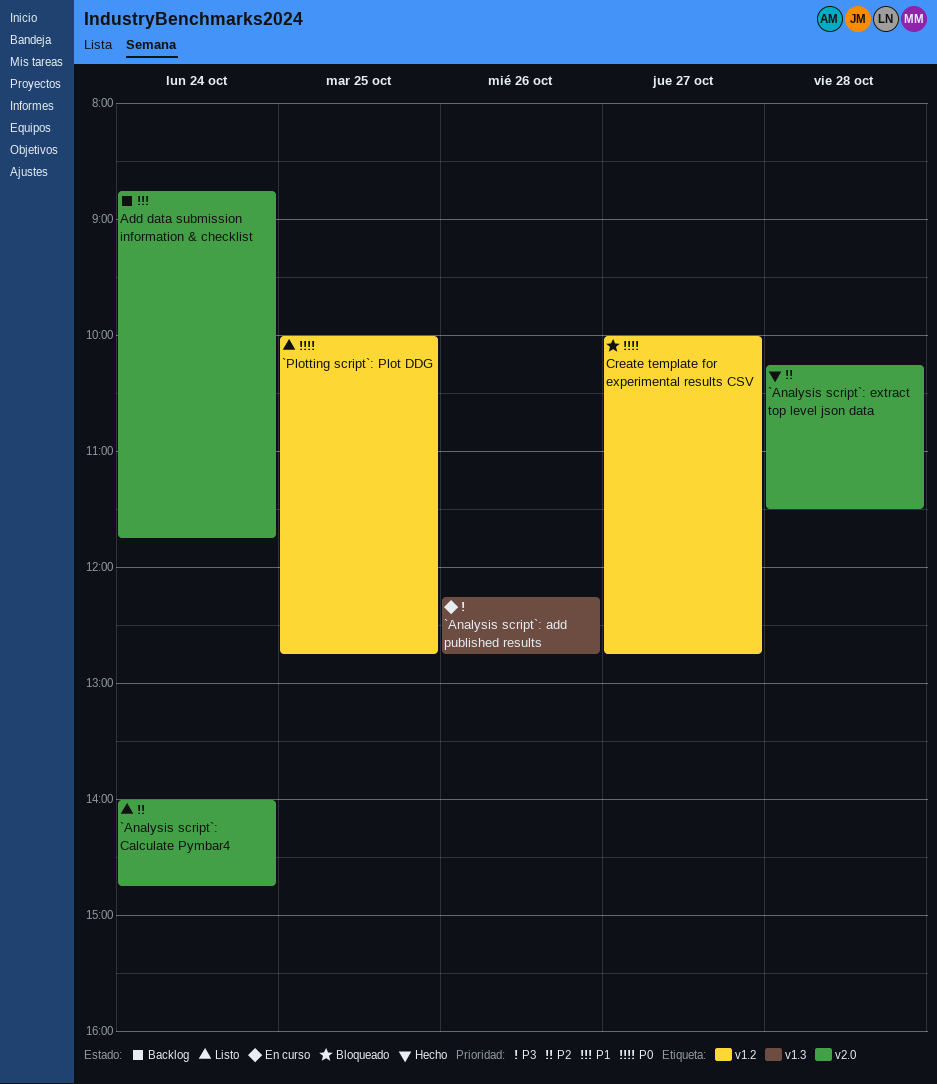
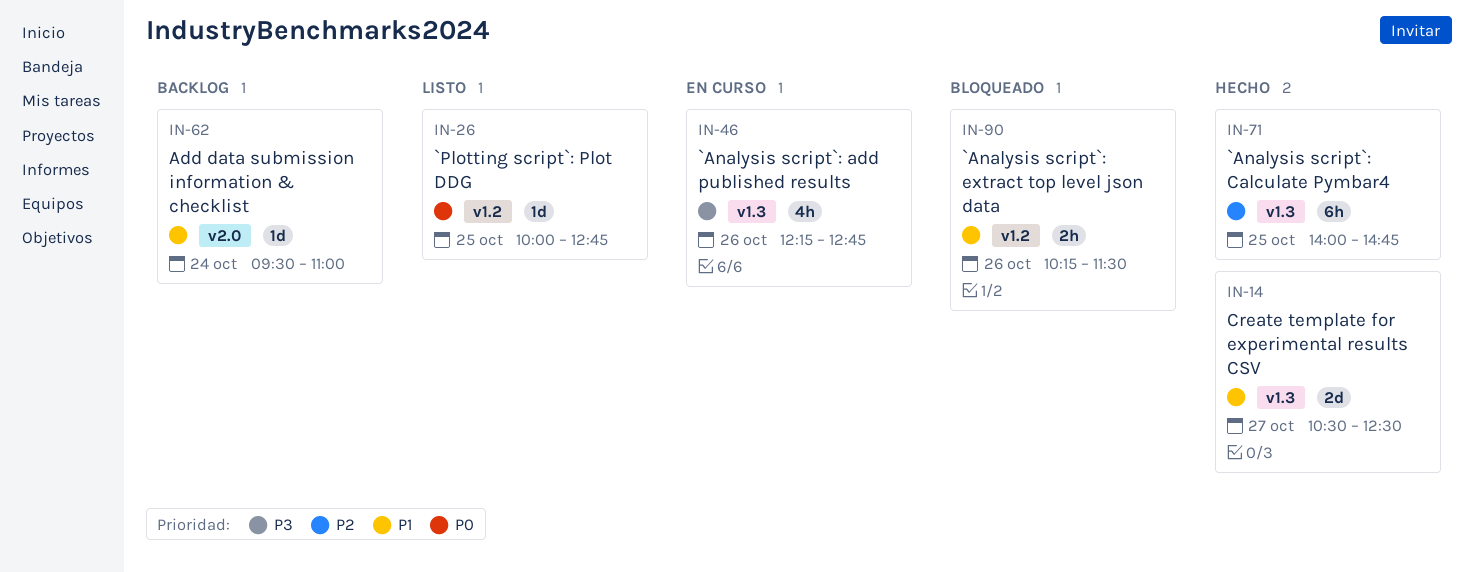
`Analysis script`: Calculate Pymbar4, status: Listo -> Hecho
`Analysis script`: Calculate Pymbar4, label: v2.0 -> v1.3
`Analysis script`: Calculate Pymbar4, day: Oct 24 -> Oct 25
`Analysis script`: extract top level json data, status: Hecho -> Bloqueado
`Analysis script`: extract top level json data, priority: P2 -> P1
`Analysis script`: extract top level json data, label: v2.0 -> v1.2
`Analysis script`: extract top level json data, day: Oct 28 -> Oct 26
Add data submission information & checklist, begins: 08:45 -> 09:30
Add data submission information & checklist, ends: 11:45 -> 11:00
Create template for experimental results CSV, status: Bloqueado -> Hecho
Create template for experimental results CSV, priority: P0 -> P1
Create template for experimental results CSV, label: v1.2 -> v1.3
Create template for experimental results CSV, begins: 10:00 -> 10:30
Create template for experimental results CSV, ends: 12:45 -> 12:30

